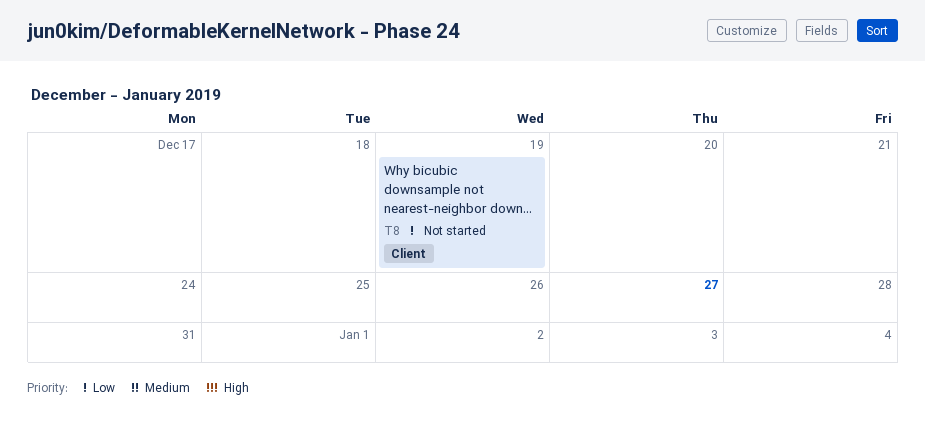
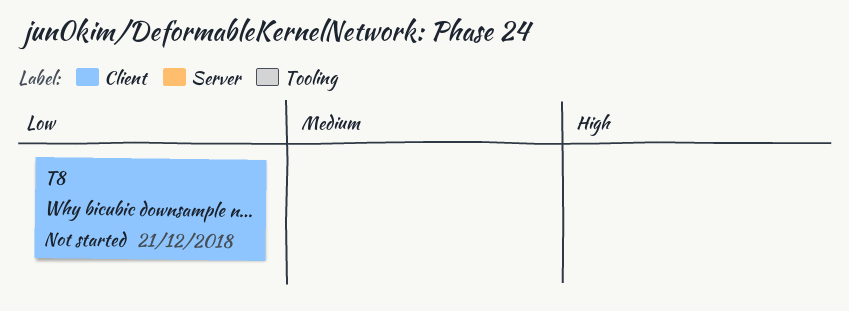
T8, due: Dec 19 -> Dec 21

